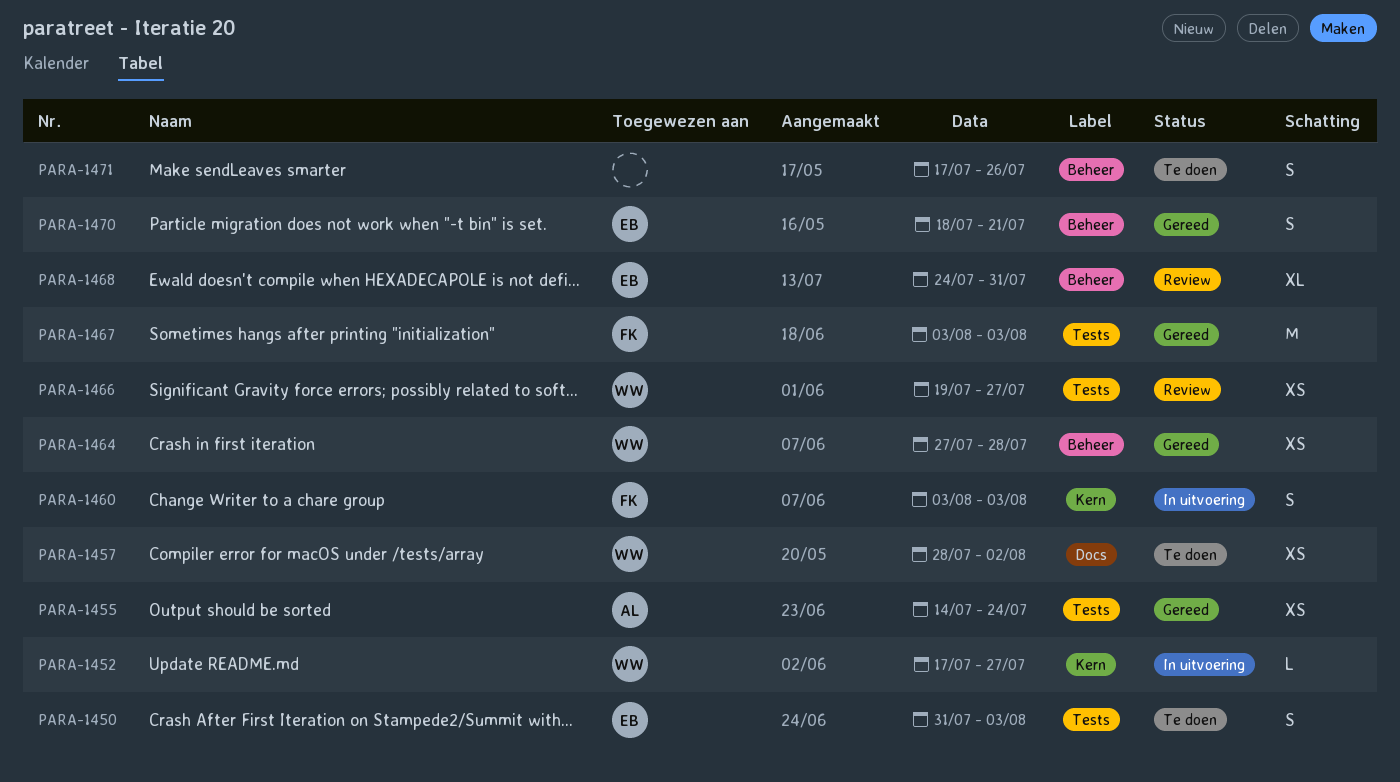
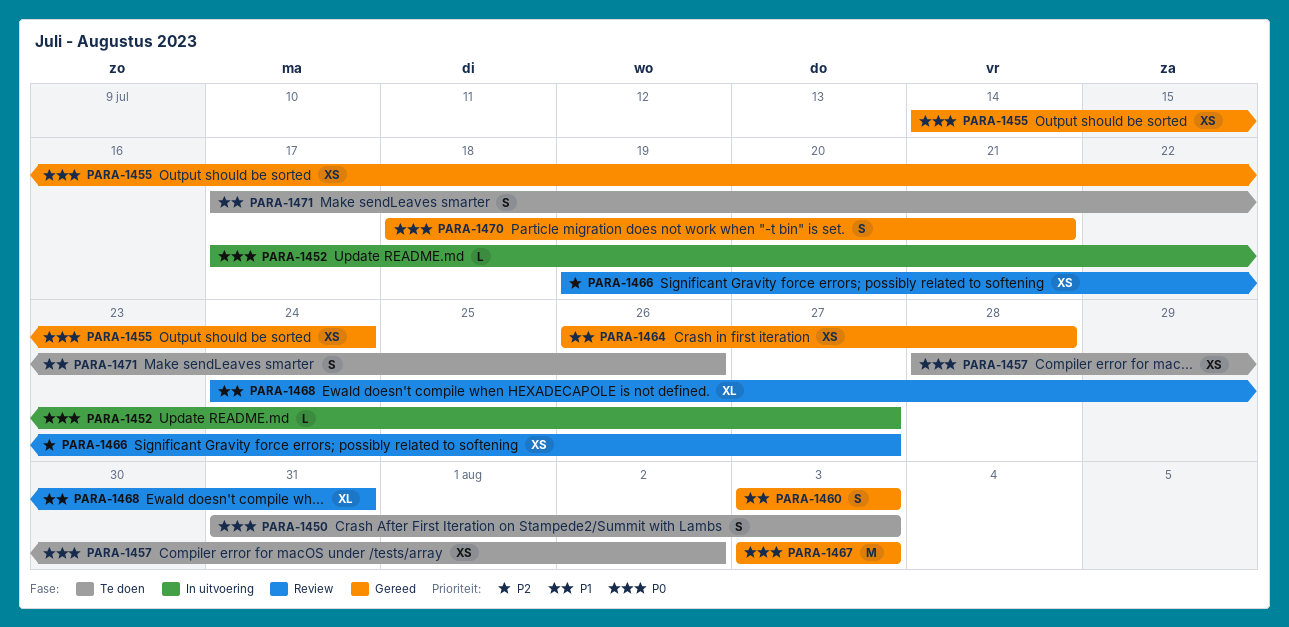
PARA-1460, status: In uitvoering -> Gereed
PARA-1464, start: Jul 27 -> Jul 26

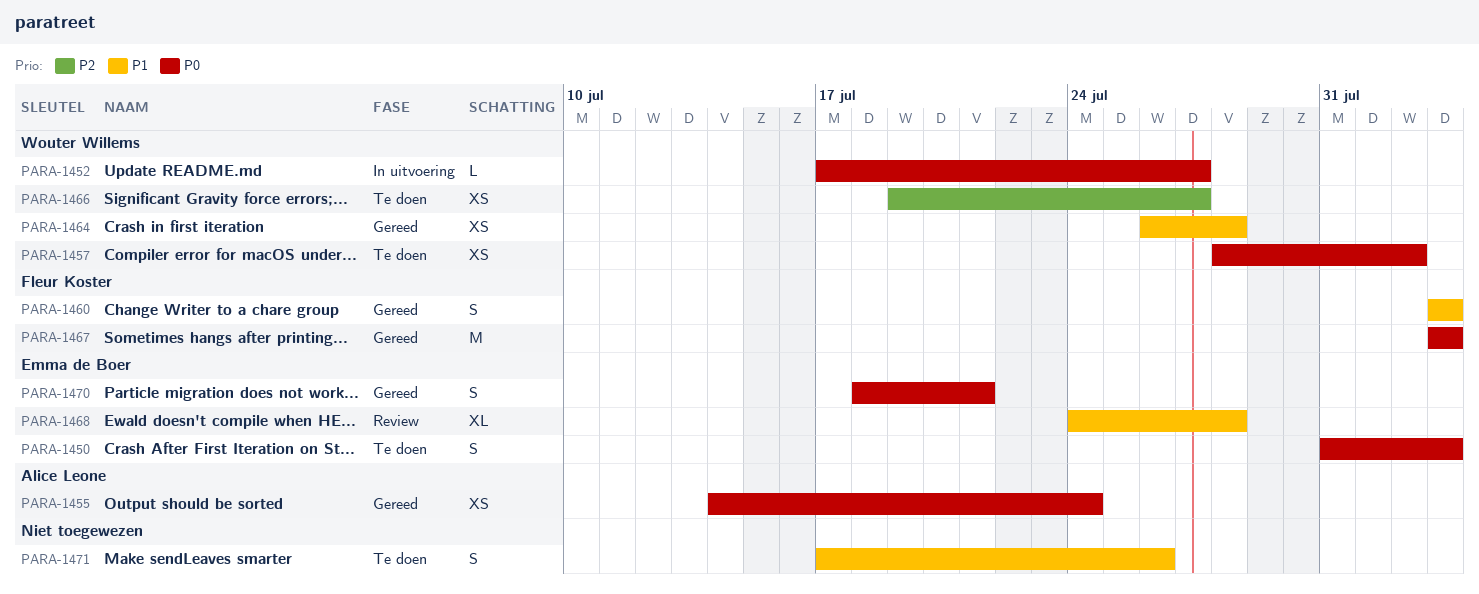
PARA-1466, status: Review -> Te doen
PARA-1468, due: Jul 31 -> Jul 28

